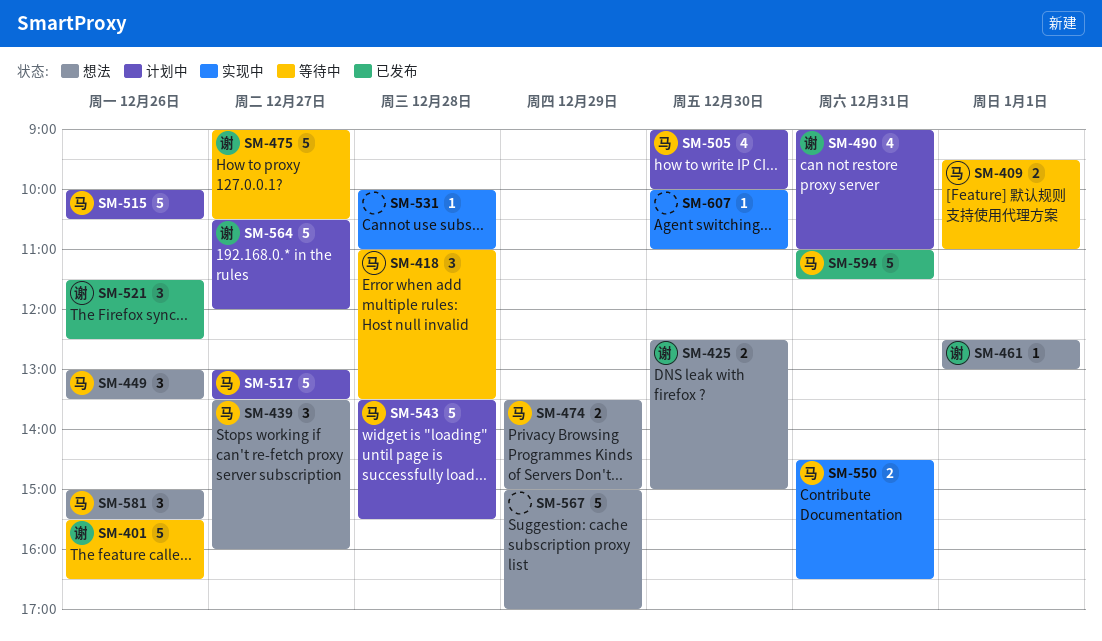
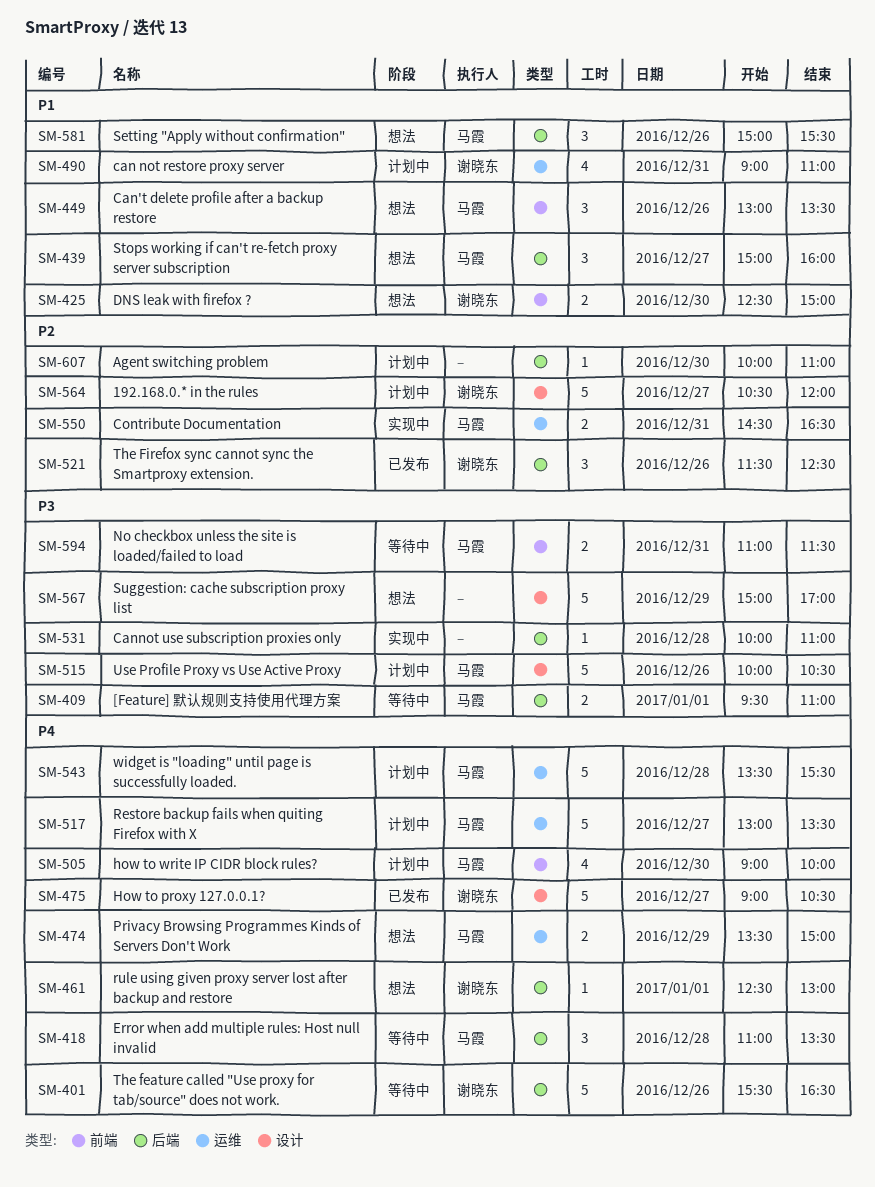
SM-439, begins: 13:30 -> 15:00
SM-475, status: 等待中 -> 已发布
SM-594, status: 已发布 -> 等待中
SM-594, estimate: 5 -> 2
SM-607, status: 实现中 -> 计划中

